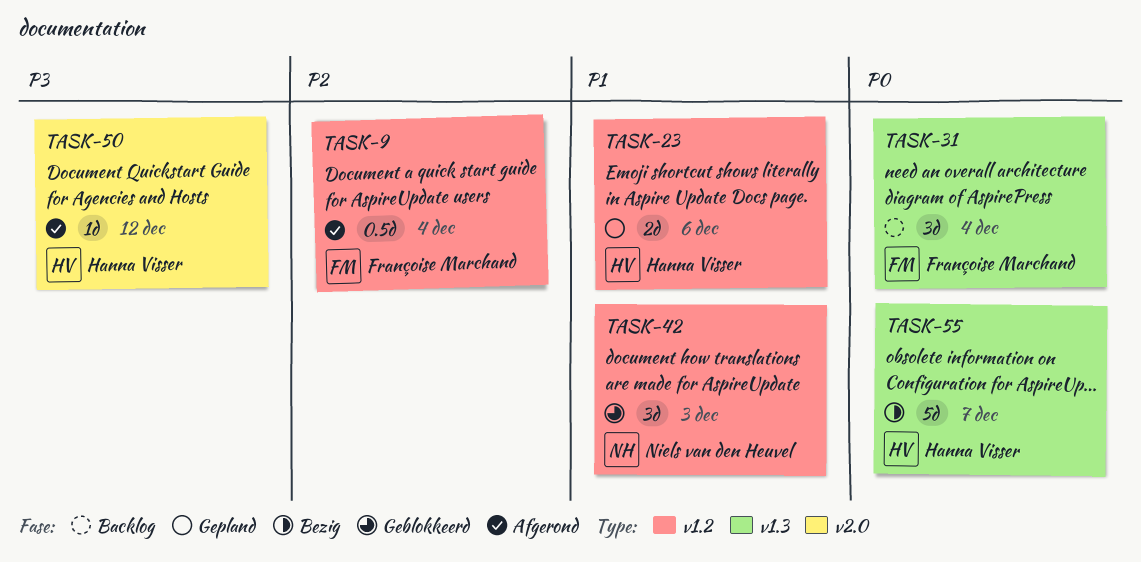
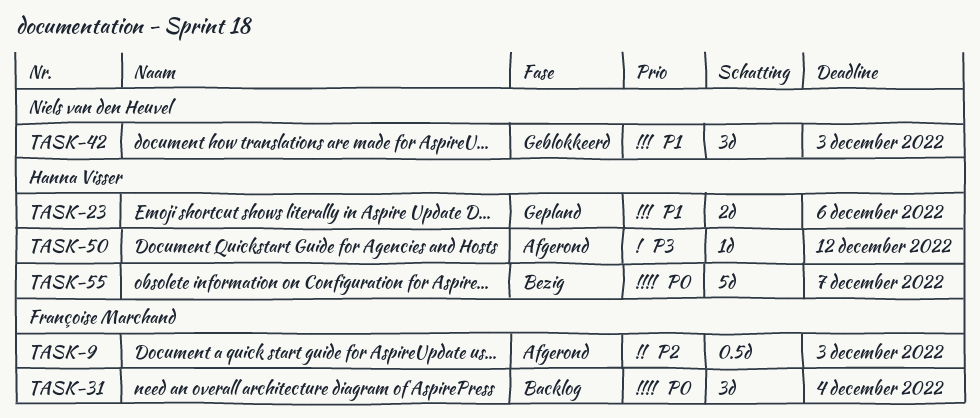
TASK-9, due: Dec 4 -> Dec 3

